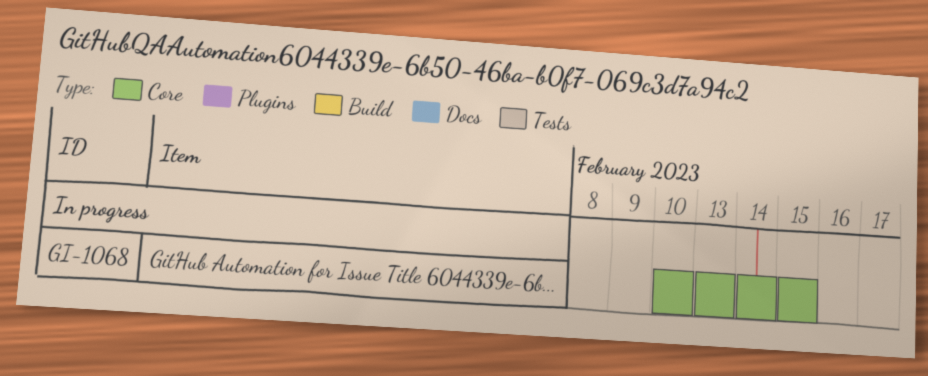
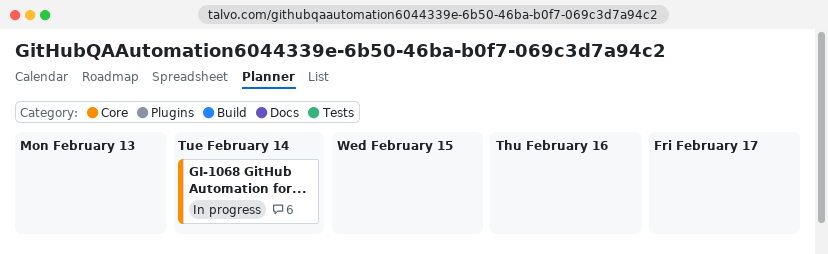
GI-1068, due: Feb 15 -> Feb 14

